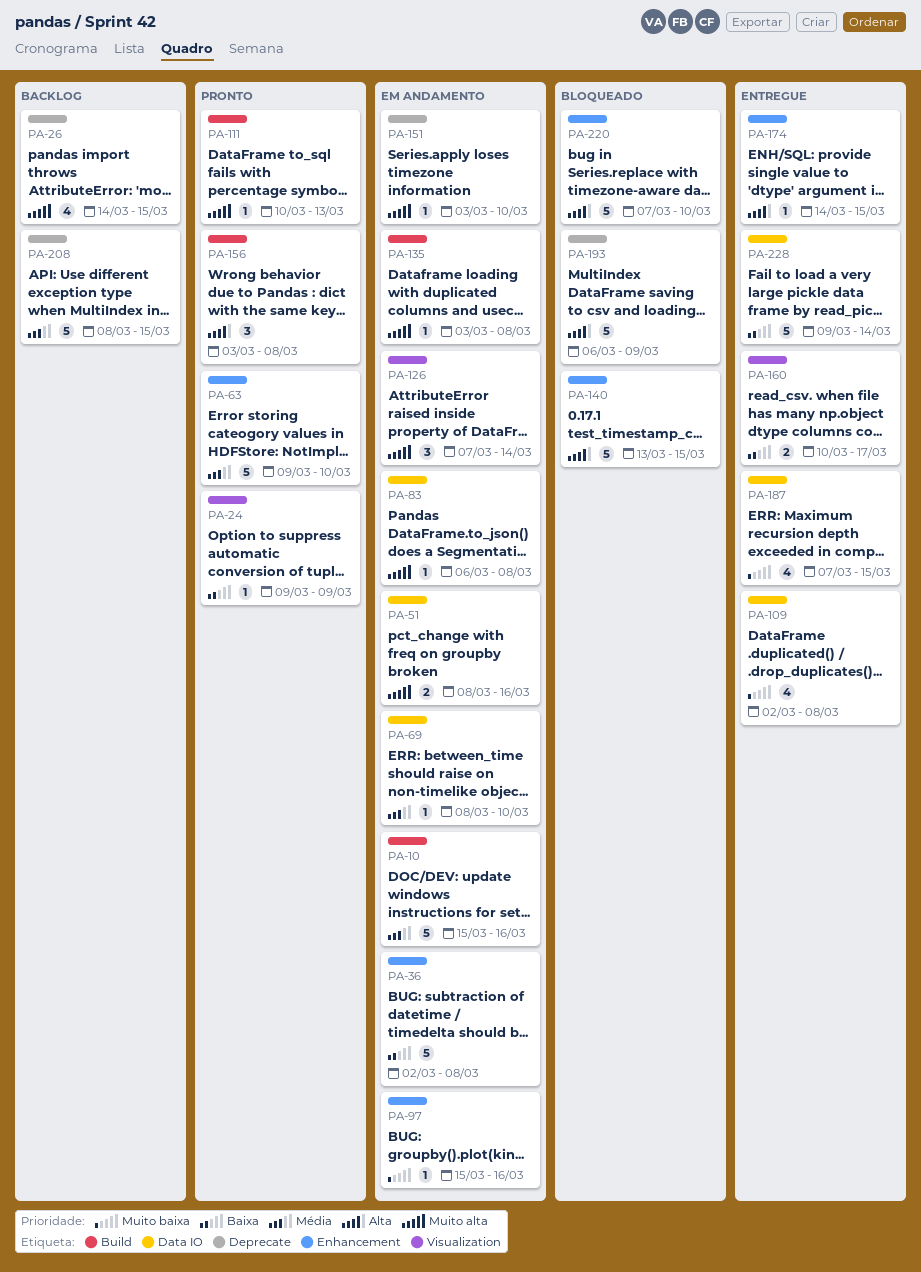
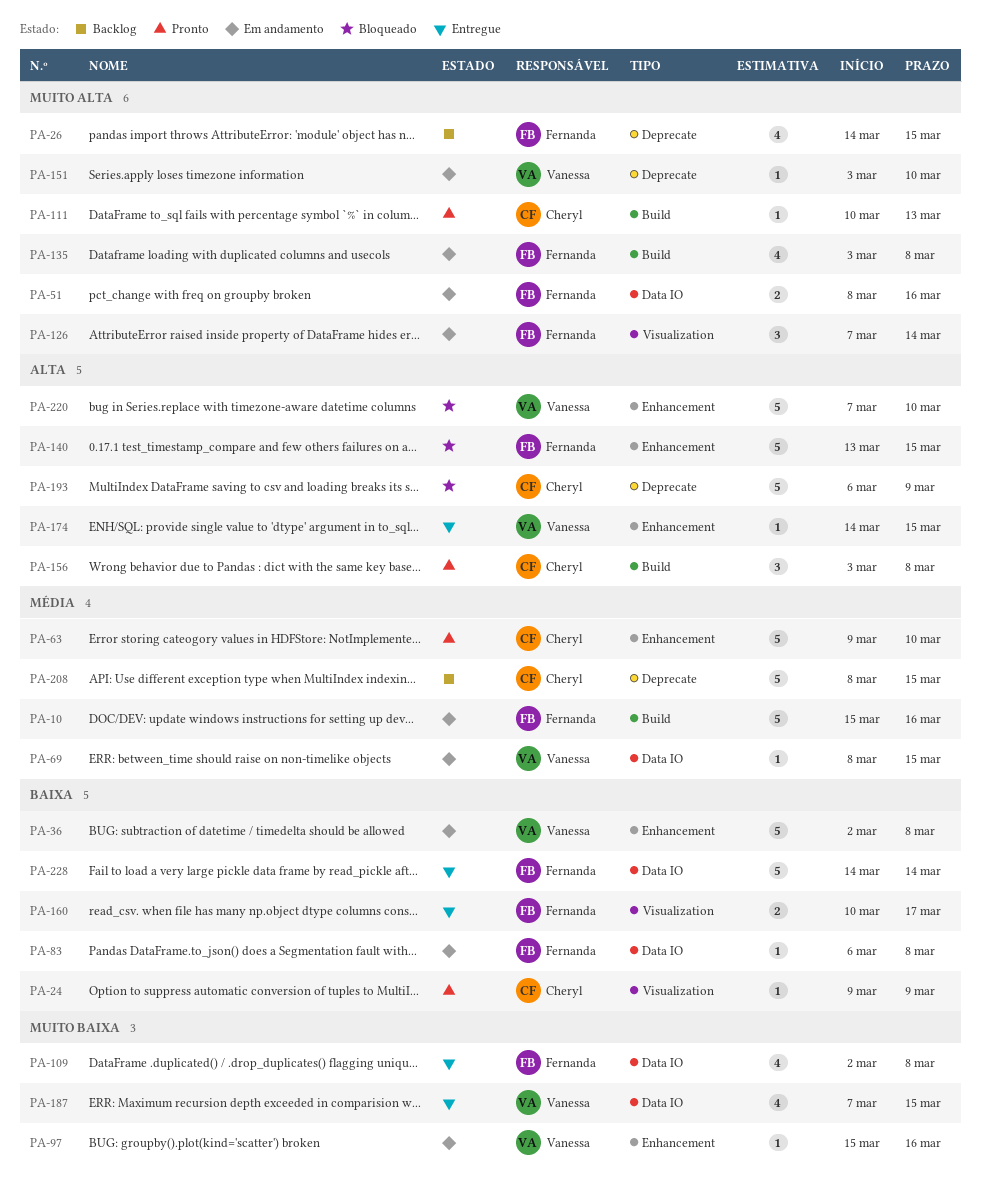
PA-69, due: Mar 10 -> Mar 15
PA-83, priority: Muito alta -> Baixa
PA-135, estimate: 1 -> 4
PA-228, start: Mar 9 -> Mar 14

